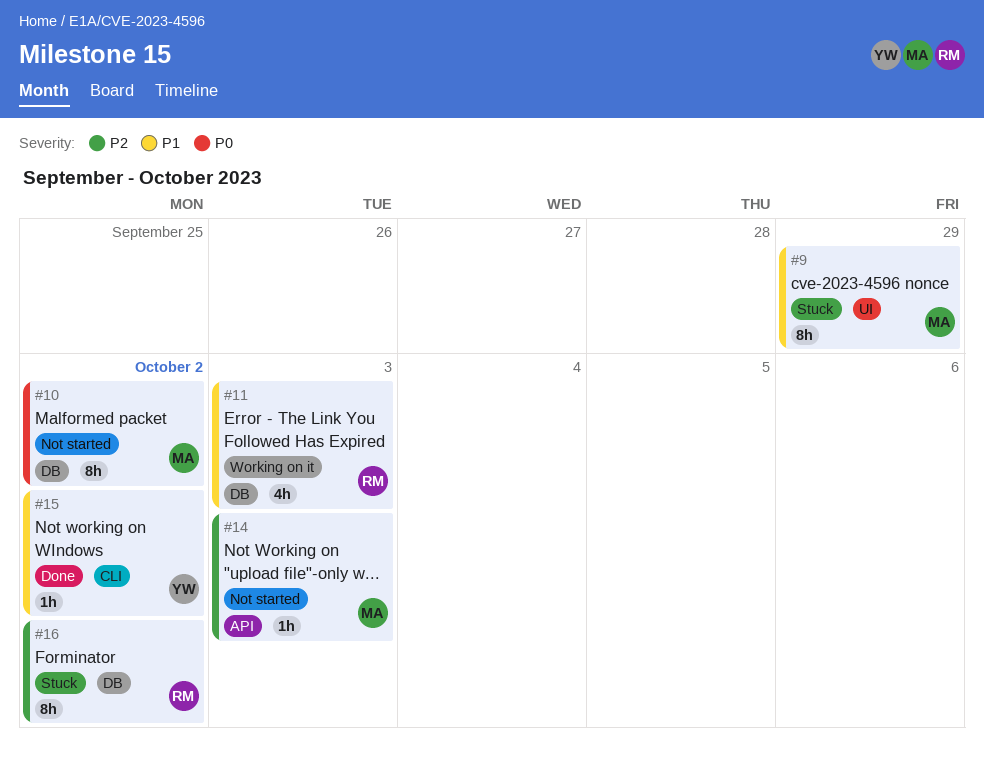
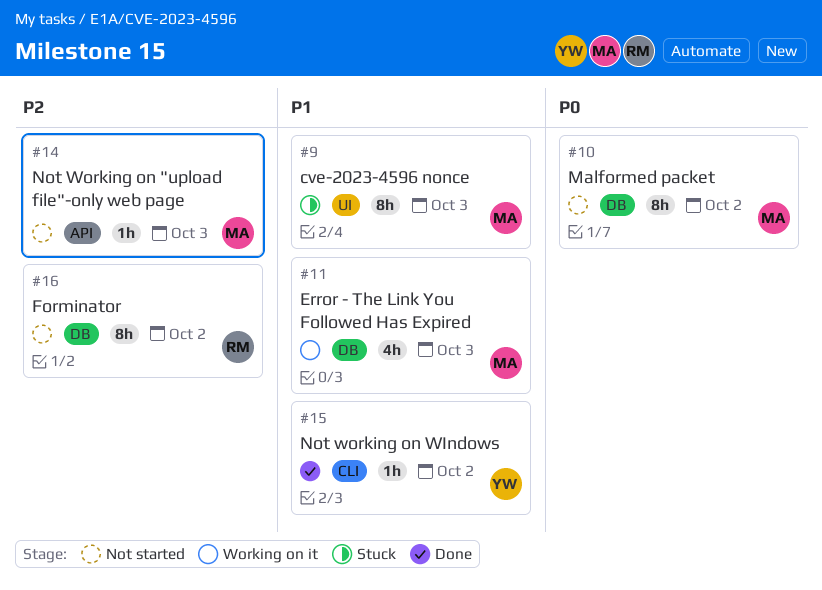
#9, due: Sep 29 -> Oct 3
#11, owner: RM -> MA
#16, status: Stuck -> Not started

